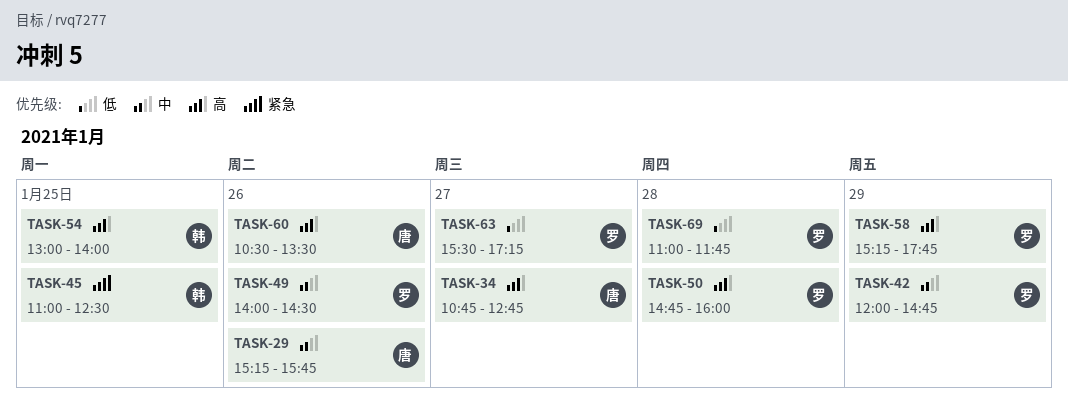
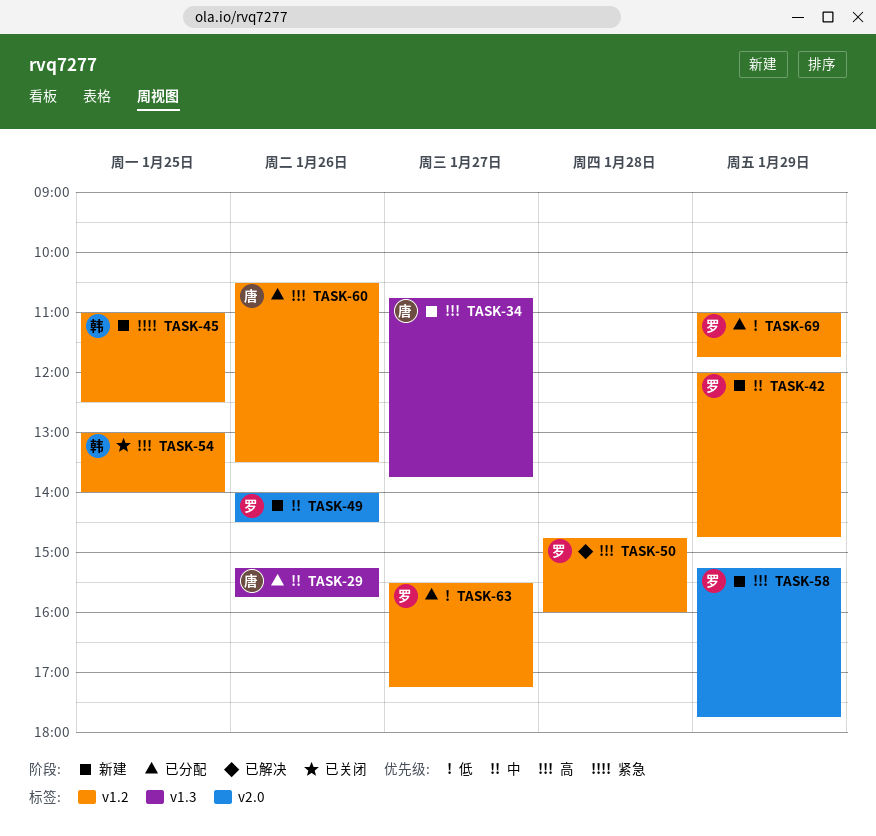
TASK-34, ends: 12:45 -> 13:45
TASK-69, day: Jan 28 -> Jan 29

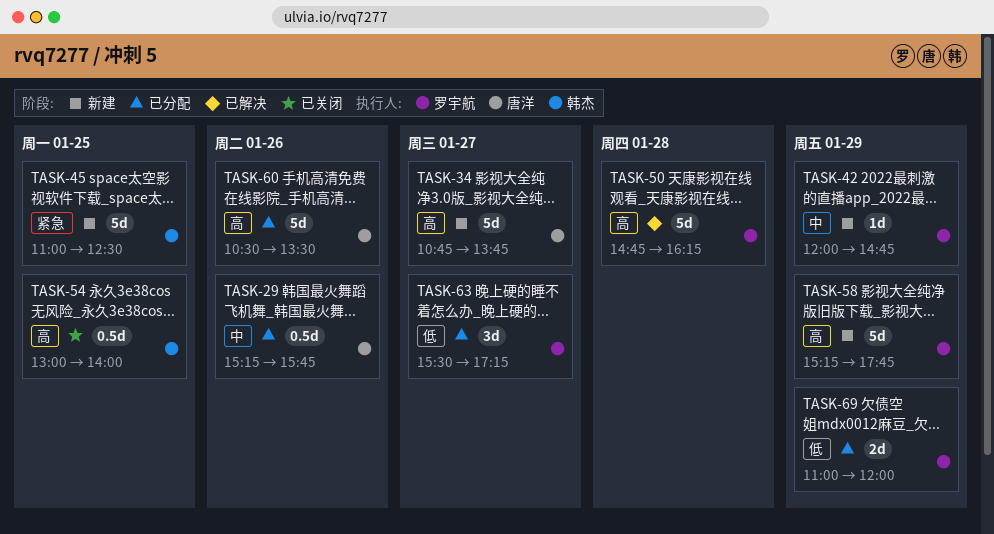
TASK-49: present -> none
TASK-50, ends: 16:00 -> 16:15
TASK-69, ends: 11:45 -> 12:00

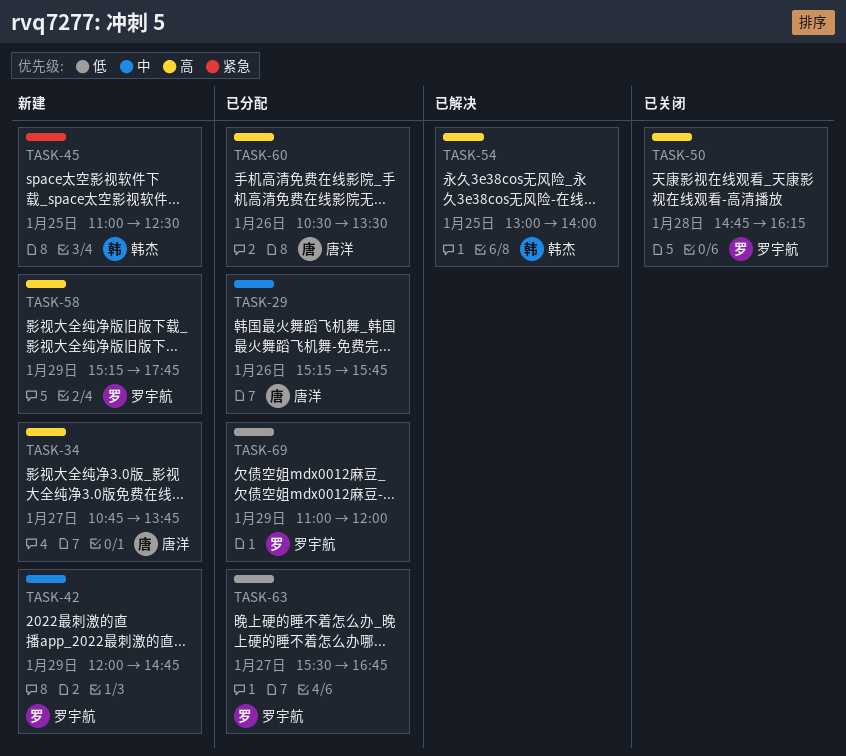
TASK-50, status: 已解决 -> 已关闭
TASK-54, status: 已关闭 -> 已解决
TASK-63, ends: 17:15 -> 16:45

